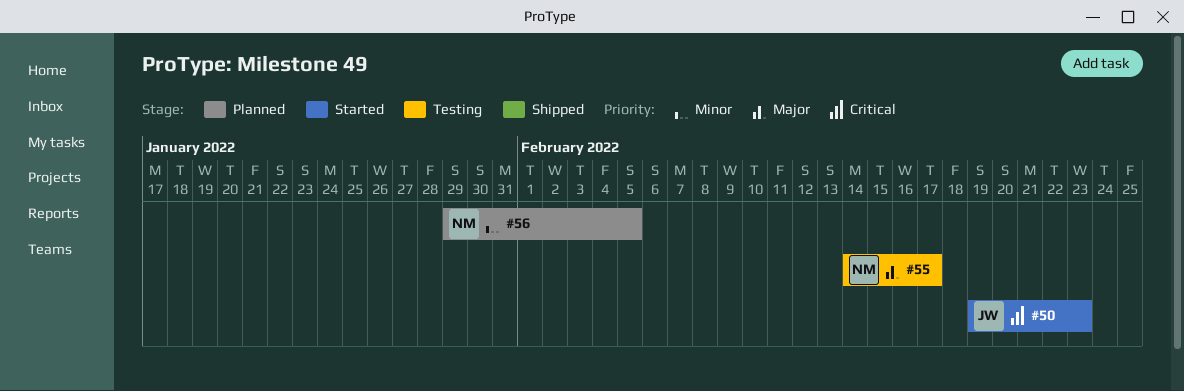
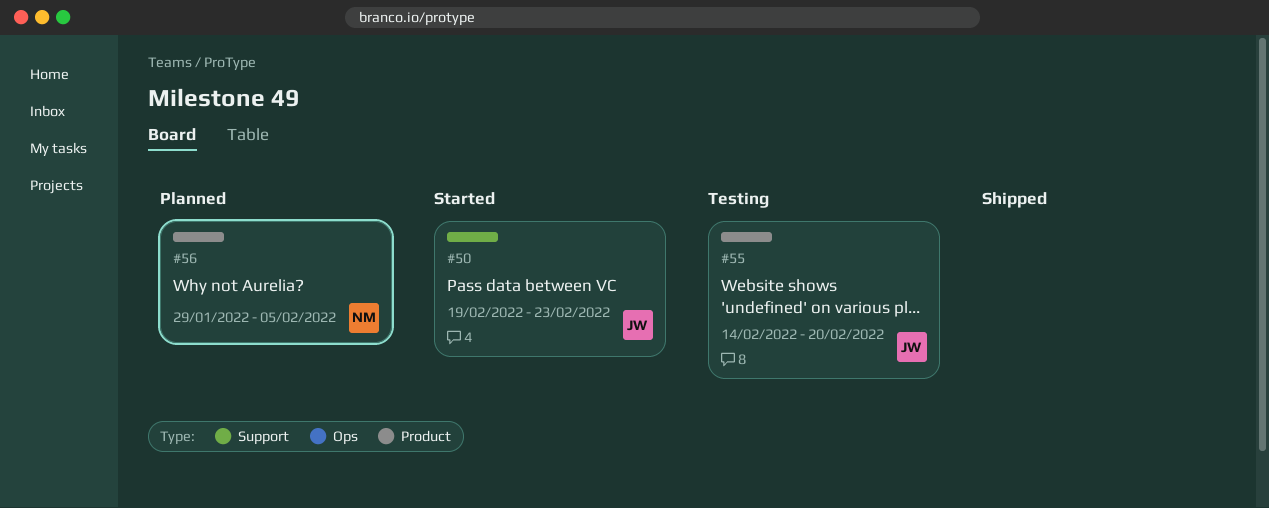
#55, owner: NM -> JW
#55, due: Feb 17 -> Feb 20

